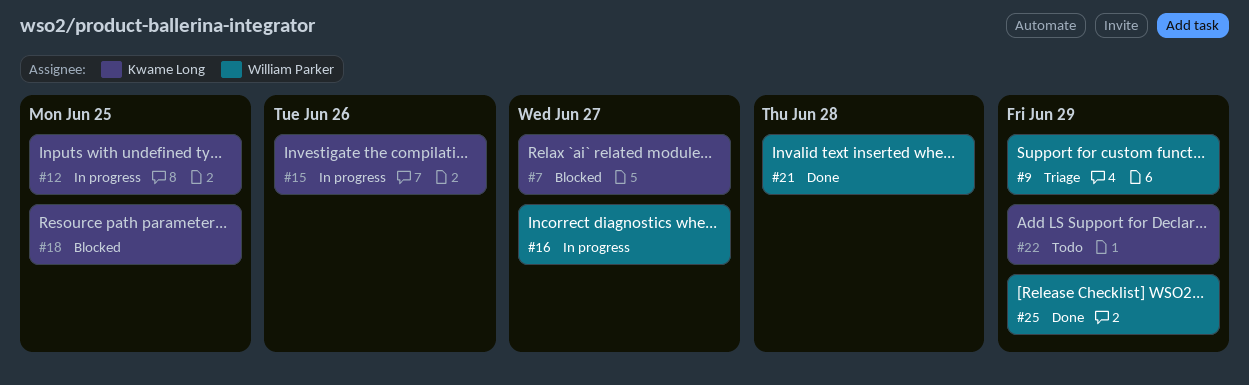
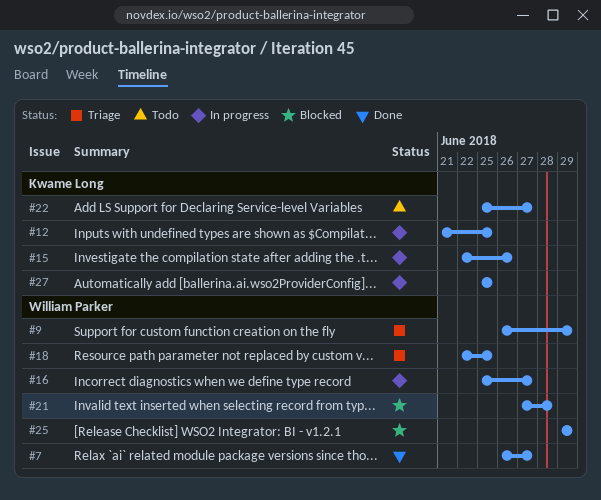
#7, status: Blocked -> Done
#7, owner: Kwame Long -> William Parker
#18, status: Blocked -> Triage
#18, owner: Kwame Long -> William Parker
#21, status: Done -> Blocked
#22, due: Jun 29 -> Jun 27
#25, status: Done -> Blocked
#27: none -> present

